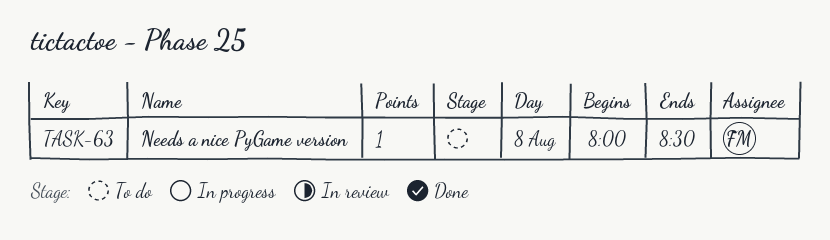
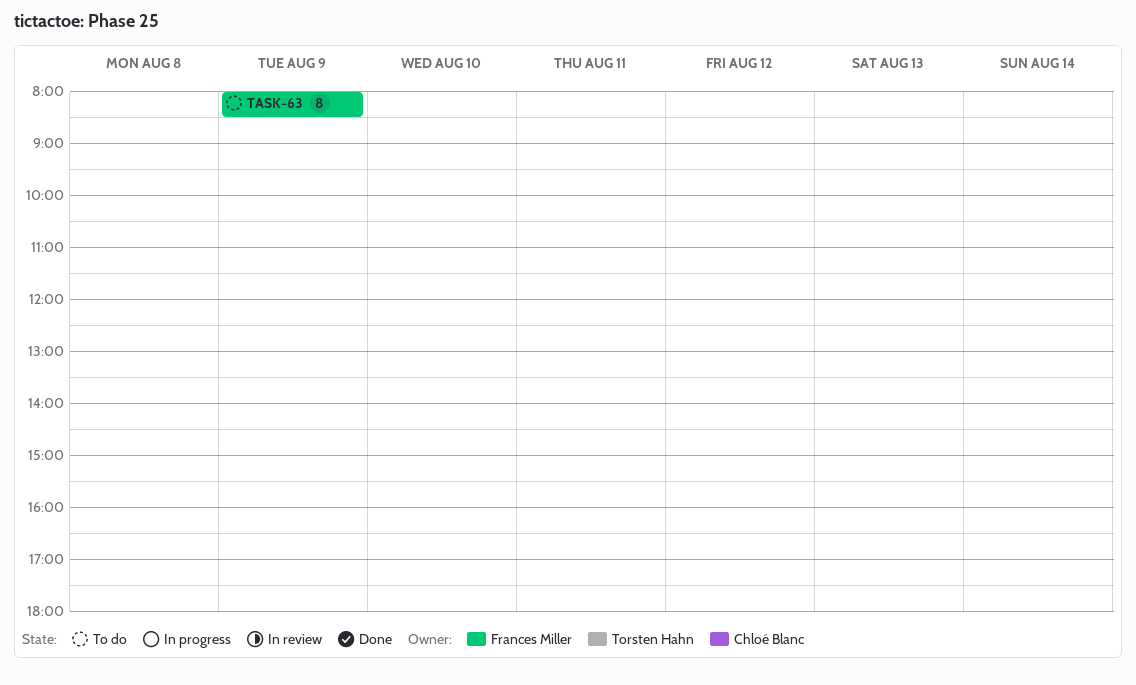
TASK-63, estimate: 1 -> 8
TASK-63, day: Aug 8 -> Aug 9

